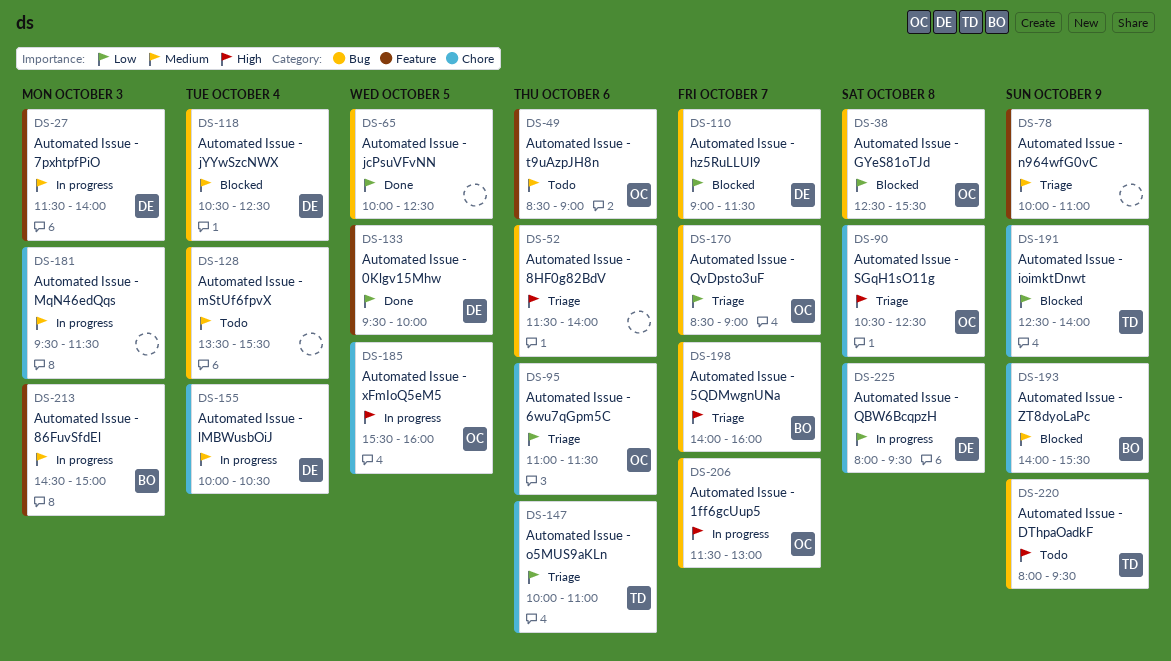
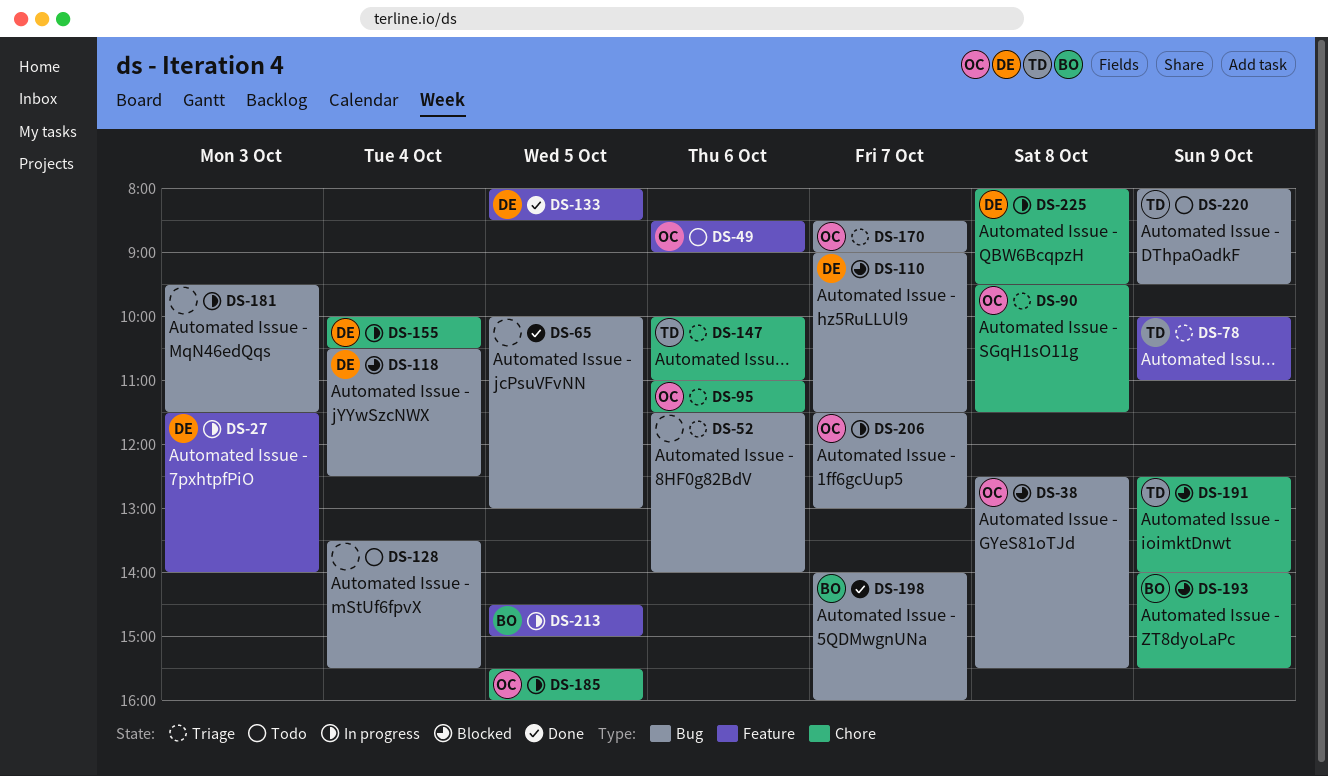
DS-65, ends: 12:30 -> 13:00
DS-78, owner: none -> TD
DS-90, begins: 10:30 -> 09:30
DS-90, ends: 12:30 -> 11:30
DS-133, begins: 09:30 -> 08:00
DS-133, ends: 10:00 -> 08:30
DS-181, label: Chore -> Bug
DS-198, status: Triage -> Done
DS-213, day: Oct 3 -> Oct 5

